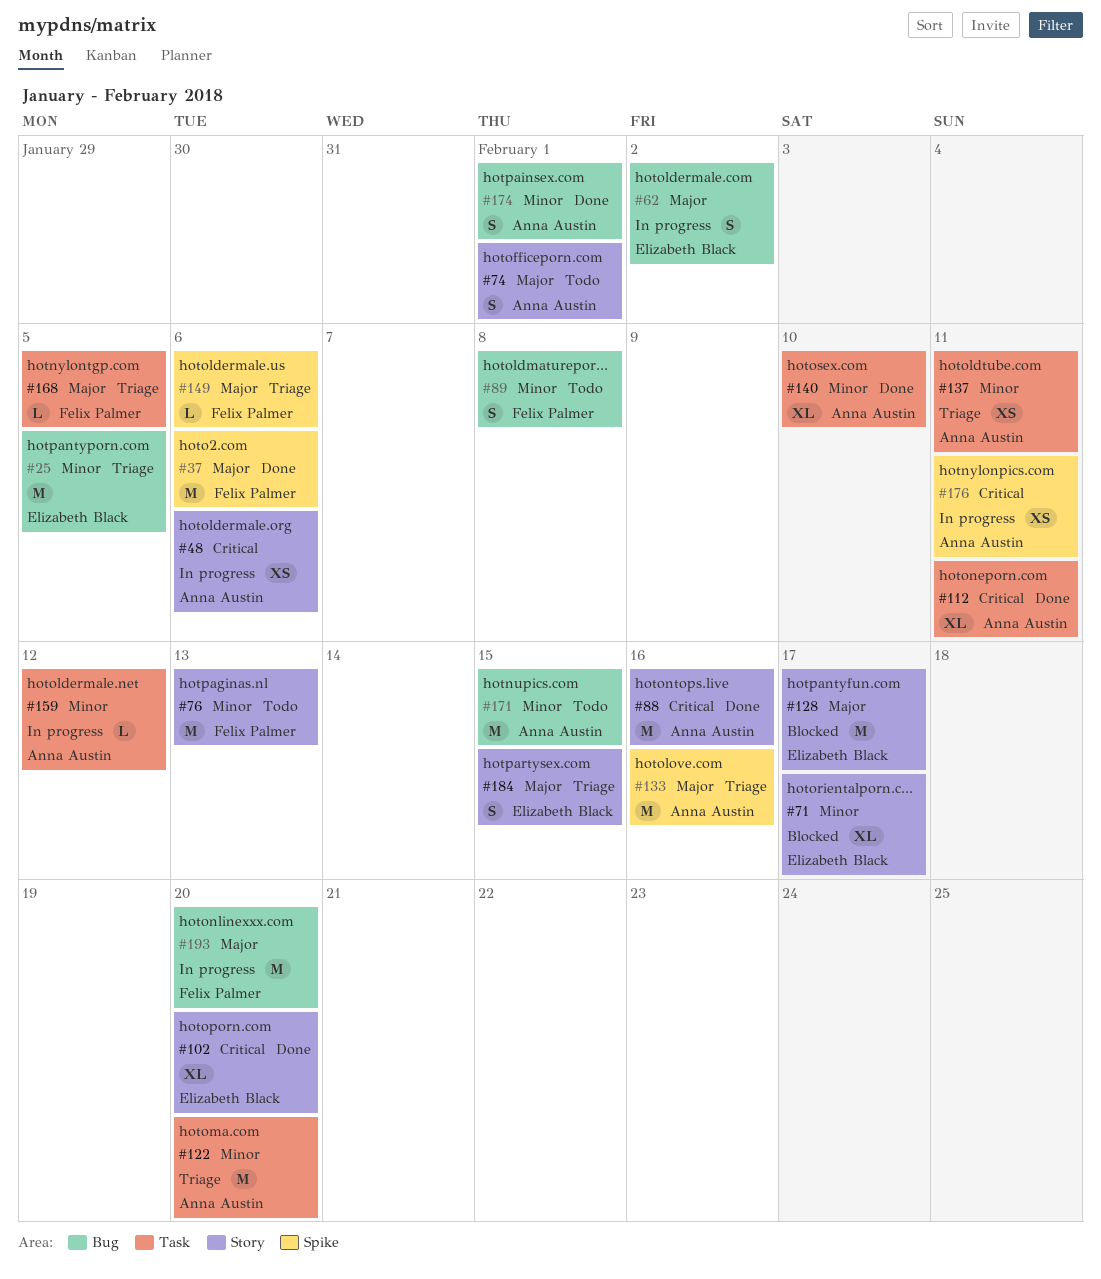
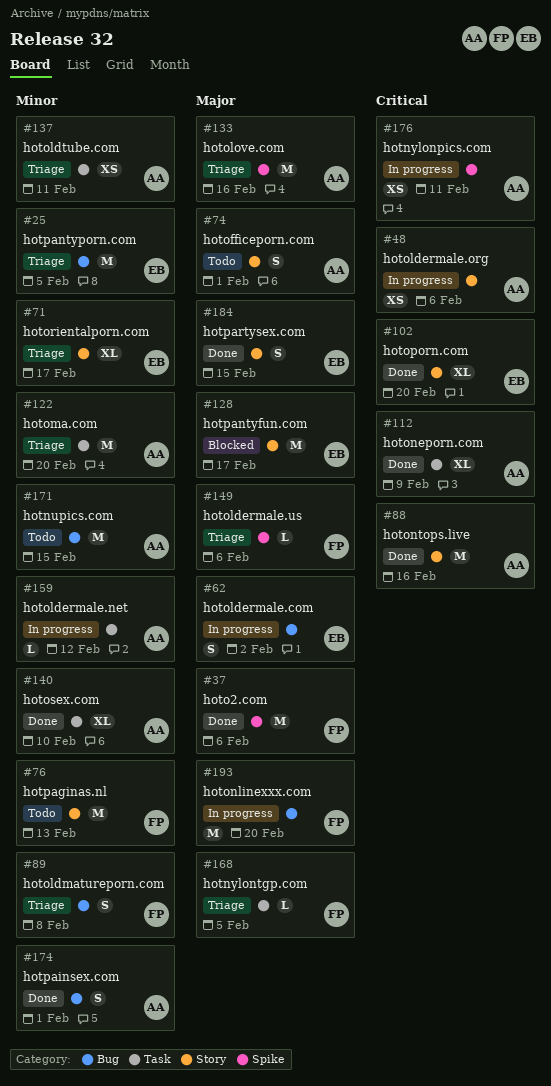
#71, status: Blocked -> Triage
#89, status: Todo -> Triage
#112, due: Feb 11 -> Feb 9
#184, status: Triage -> Done

